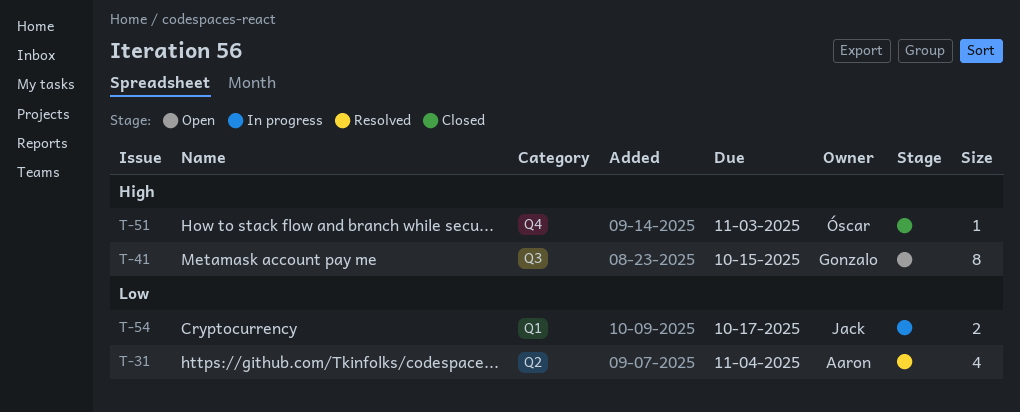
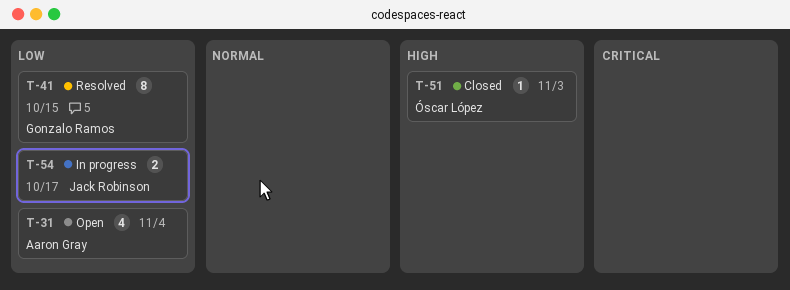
T-31, status: Resolved -> Open
T-41, status: Open -> Resolved
T-41, priority: High -> Low

